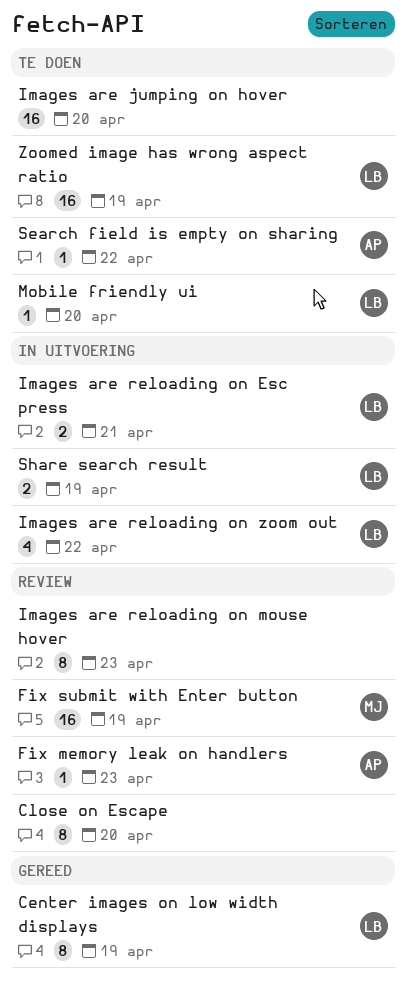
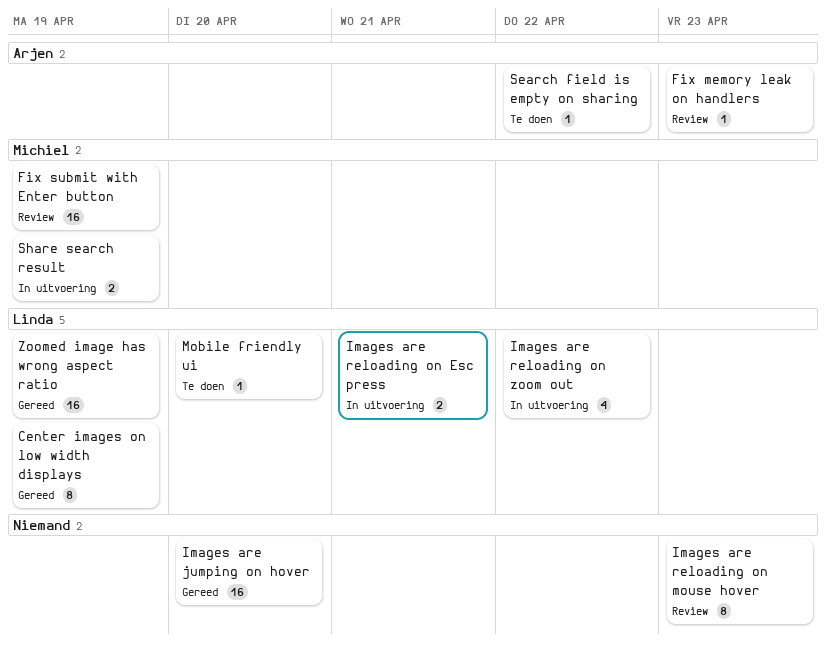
Close on Escape: present -> none
Images are jumping on hover, status: Te doen -> Gereed
Share search result, owner: Linda -> Michiel
Zoomed image has wrong aspect ratio, status: Te doen -> Gereed

